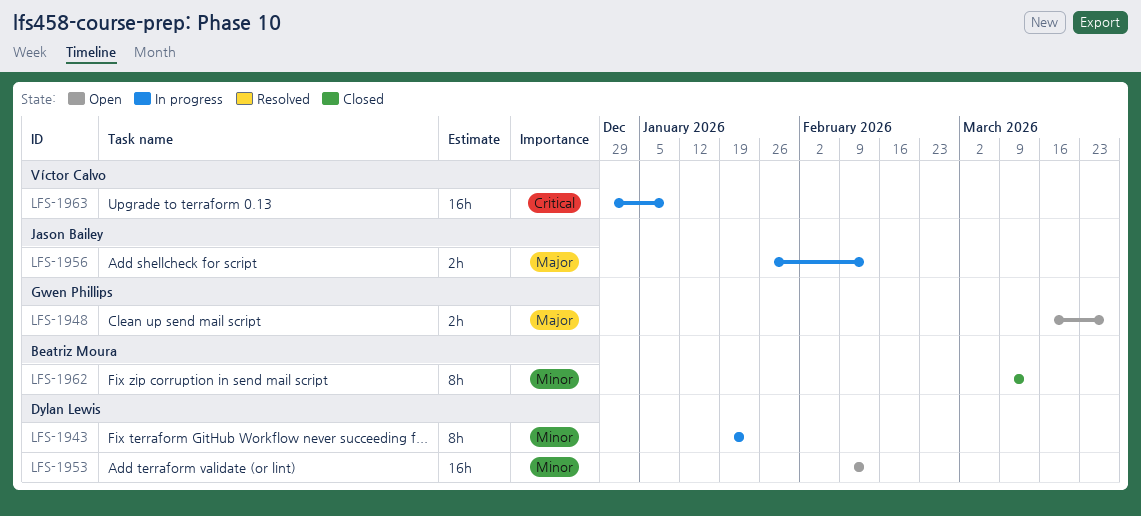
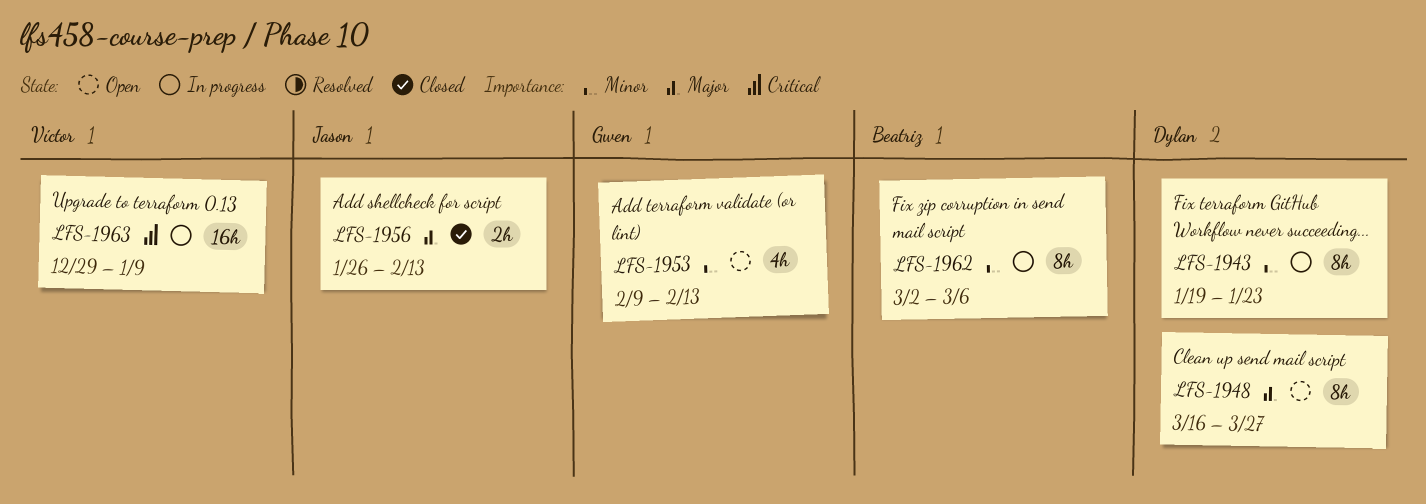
LFS-1948, owner: Gwen Phillips -> Dylan Lewis
LFS-1948, estimate: 2h -> 8h
LFS-1953, owner: Dylan Lewis -> Gwen Phillips
LFS-1953, estimate: 16h -> 4h
LFS-1956, status: In progress -> Closed
LFS-1962, status: Closed -> In progress
LFS-1962, start: Mar 9 -> Mar 2
LFS-1962, due: Mar 13 -> Mar 6

